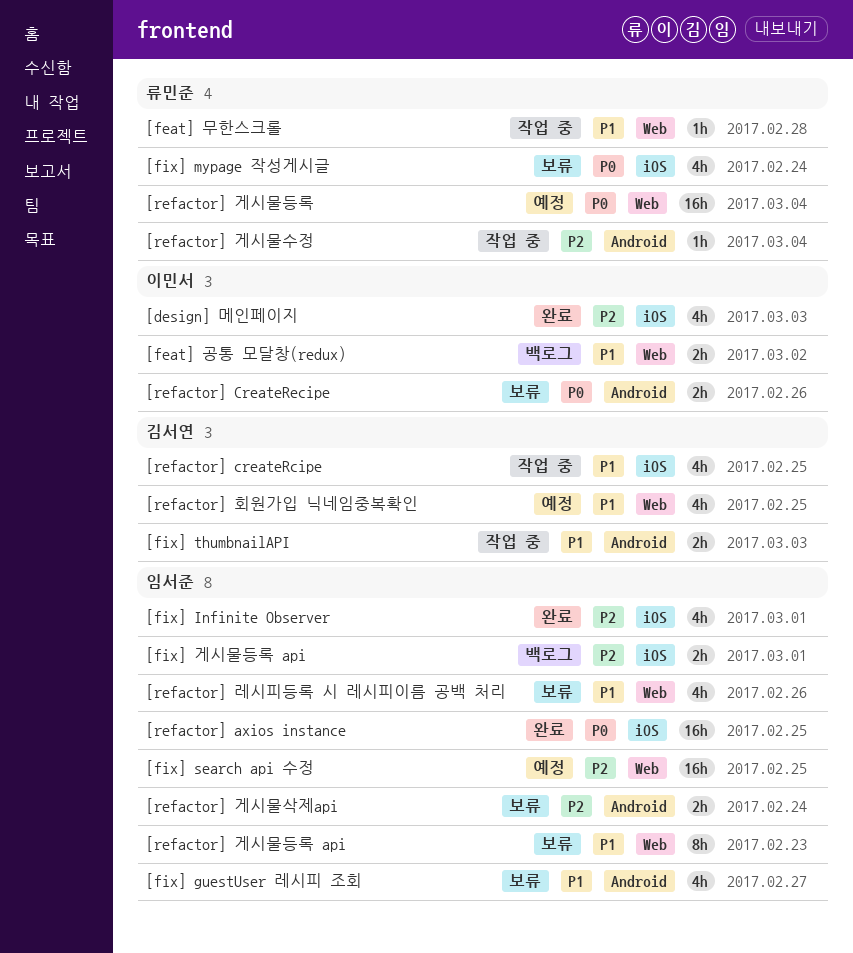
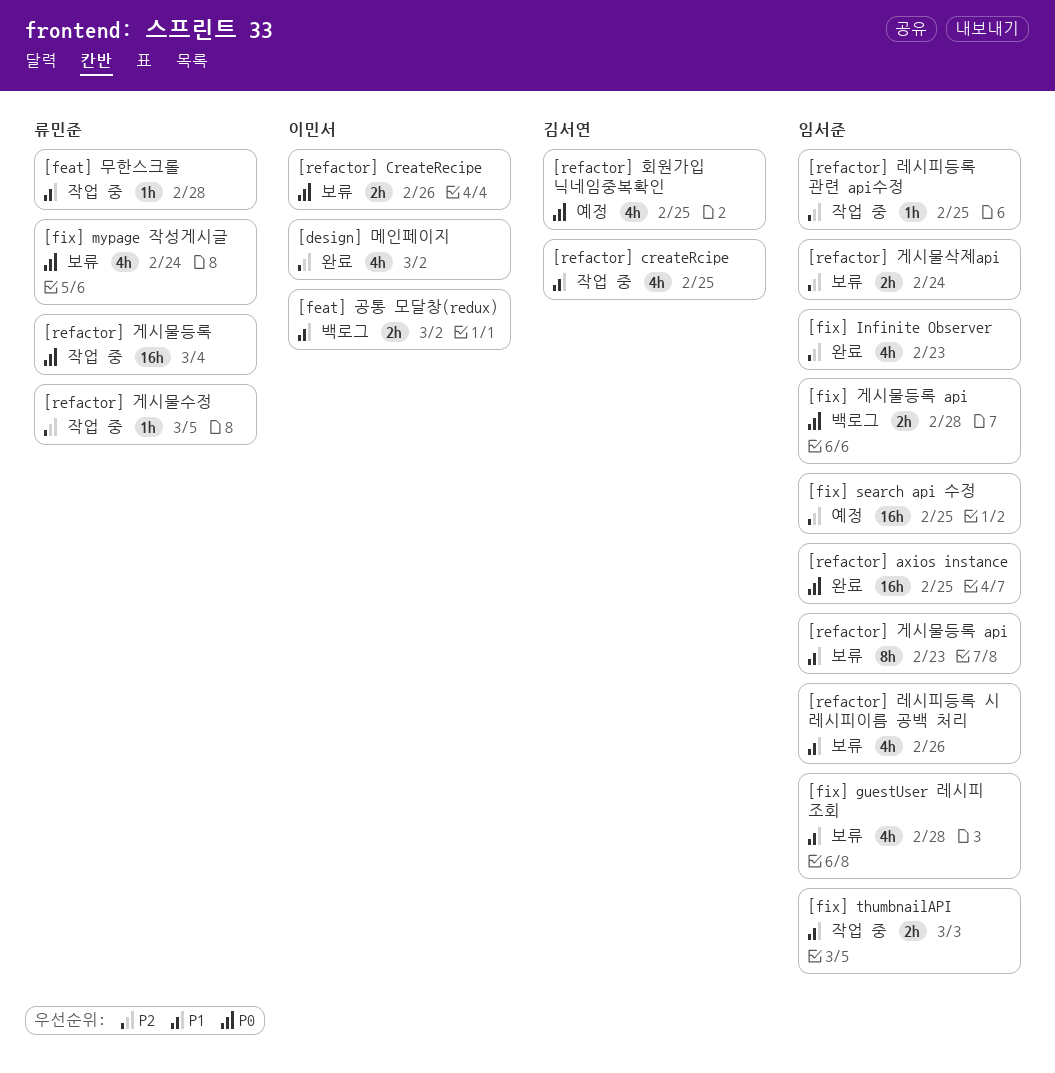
[design] 메인페이지, due: Mar 3 -> Mar 2
[fix] guestUser 레시피 조회, due: Feb 27 -> Feb 28
[fix] Infinite Observer, due: Mar 1 -> Feb 23
[fix] thumbnailAPI, owner: 김서연 -> 임서준
[fix] 게시물등록 api, priority: P2 -> P0
[fix] 게시물등록 api, due: Mar 1 -> Feb 28
[refactor] 게시물등록, status: 예정 -> 작업 중
[refactor] 게시물수정, due: Mar 4 -> Mar 5
[refactor] 레시피등록 관련 api수정: none -> present
[refactor] 회원가입 닉네임중복확인, priority: P1 -> P0

